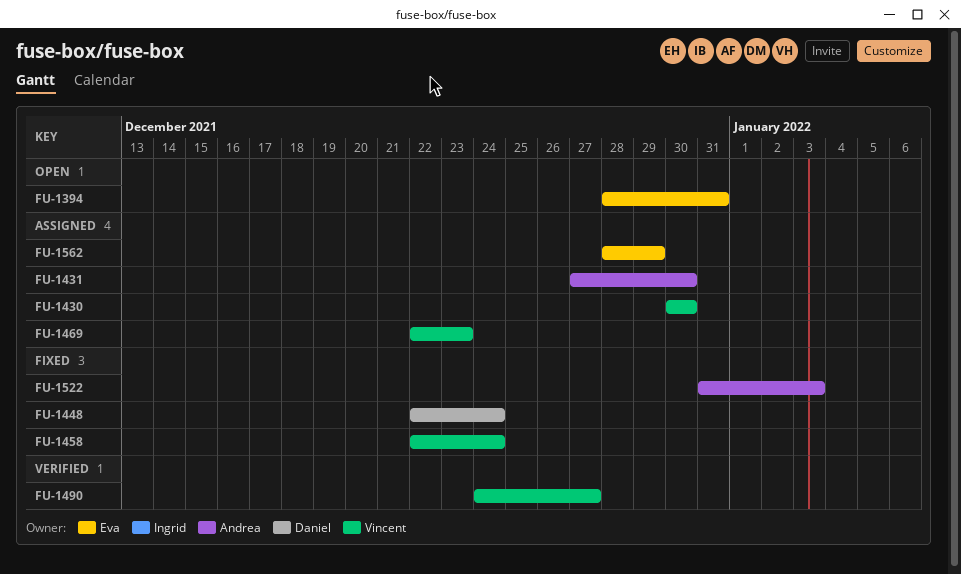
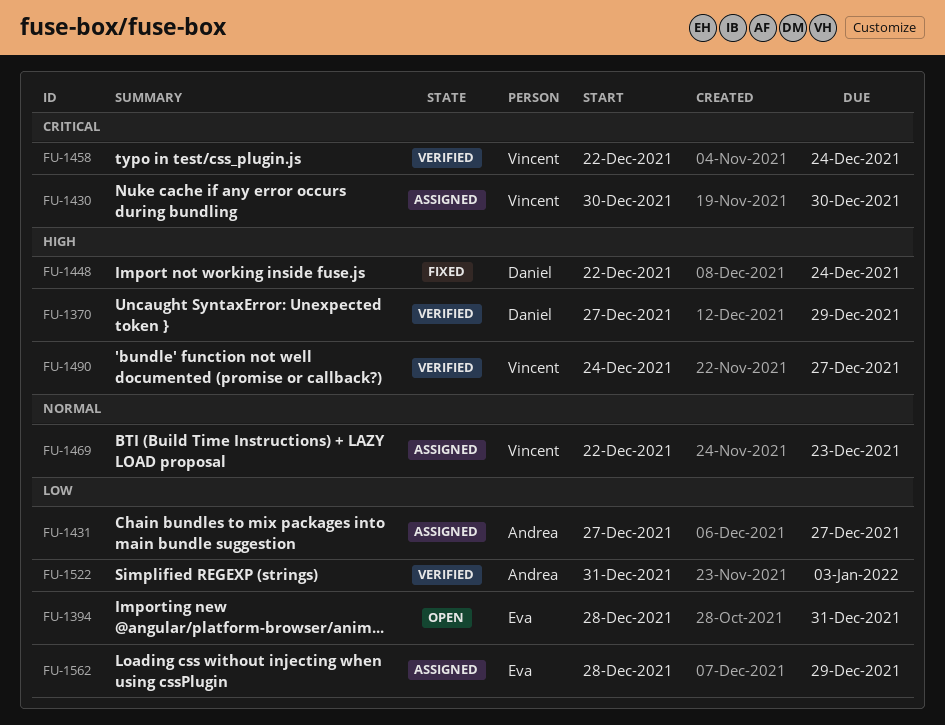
FU-1370: none -> present
FU-1431, due: Dec 30 -> Dec 27
FU-1458, status: Fixed -> Verified
FU-1522, status: Fixed -> Verified

